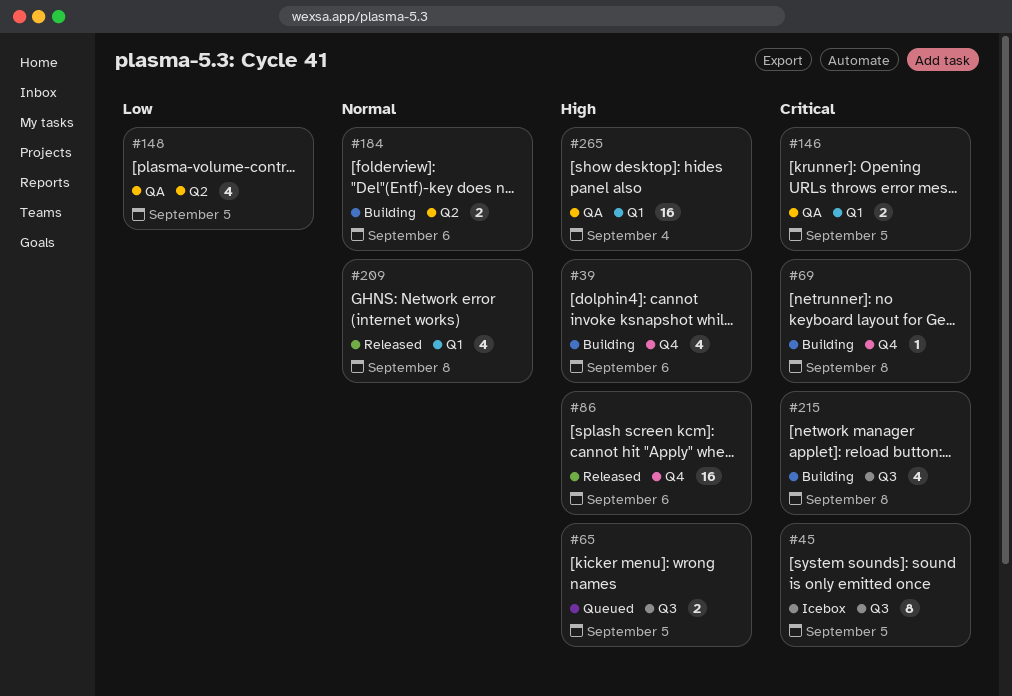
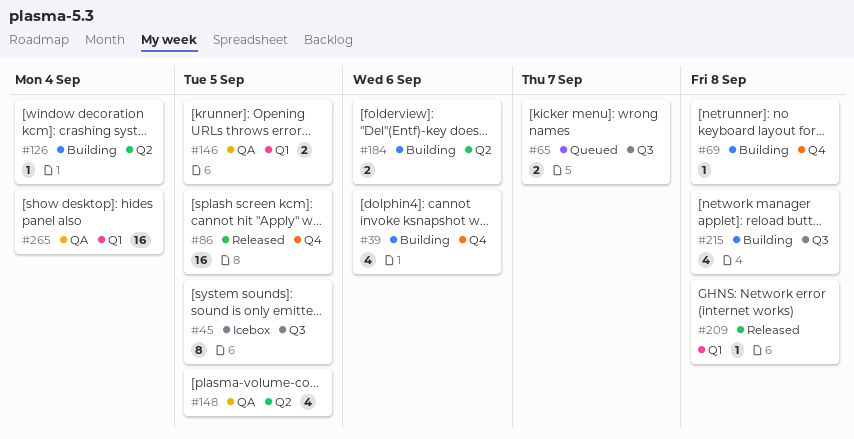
#65, due: Sep 5 -> Sep 7
#86, due: Sep 6 -> Sep 5
#126: none -> present
#209, estimate: 4 -> 1

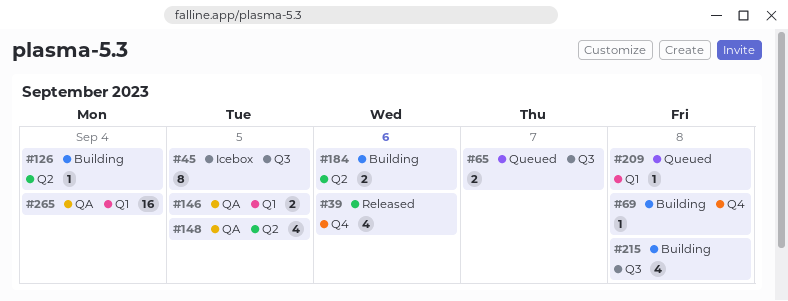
#39, status: Building -> Released
#86: present -> none
#209, status: Released -> Queued

